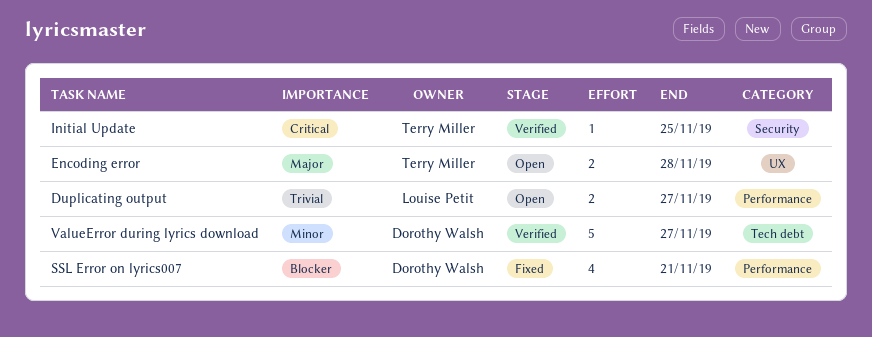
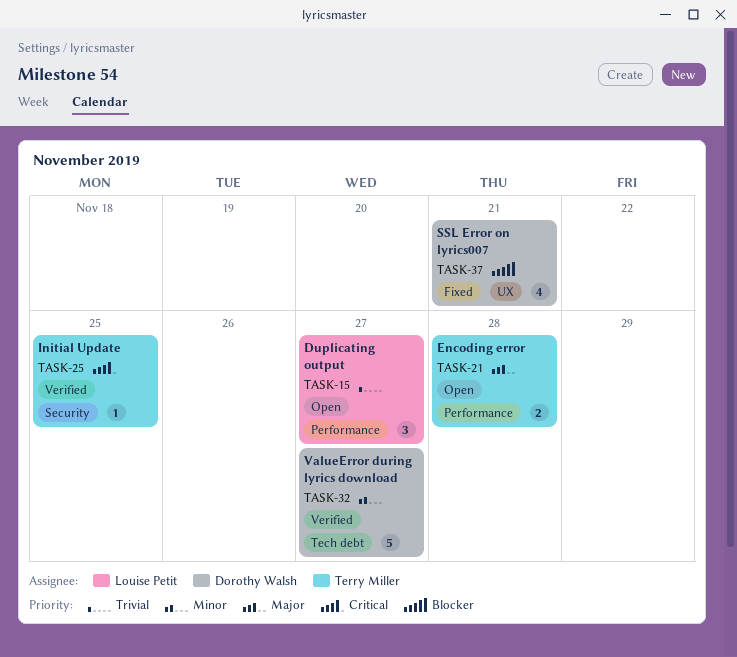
Duplicating output, estimate: 2 -> 3
Encoding error, label: UX -> Performance
SSL Error on lyrics007, label: Performance -> UX

